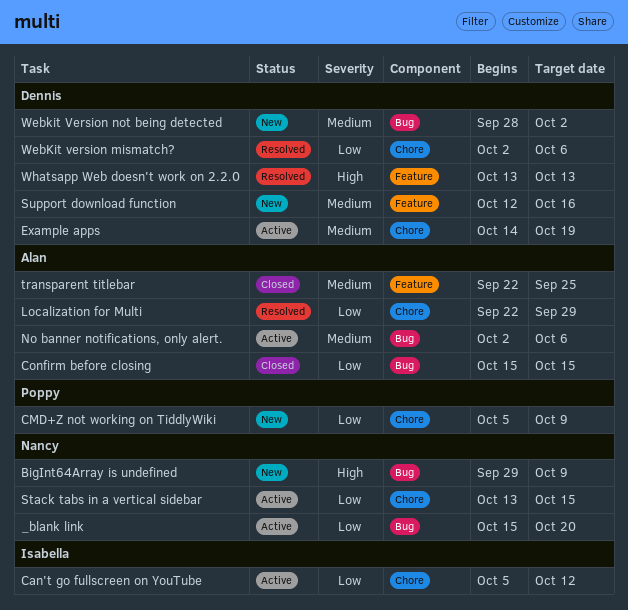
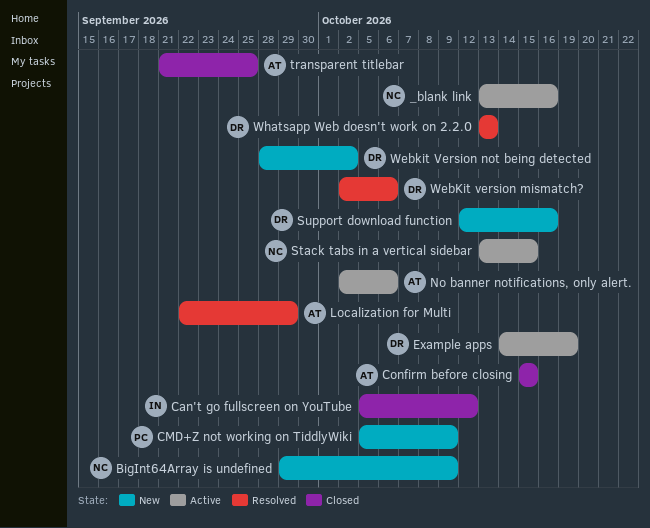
_blank link, start: Oct 15 -> Oct 13
_blank link, due: Oct 20 -> Oct 16
Can't go fullscreen on YouTube, status: Active -> Closed
transparent titlebar, start: Sep 22 -> Sep 21

